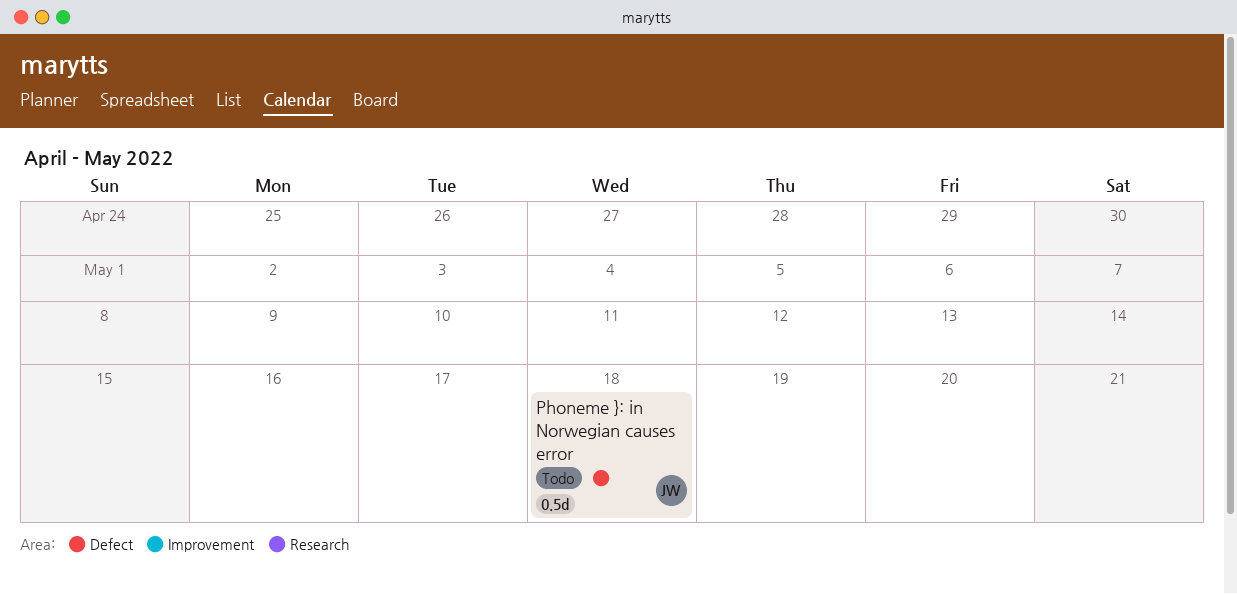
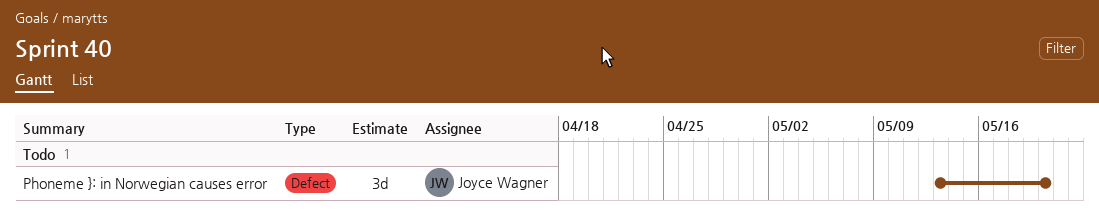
Phoneme }: in Norwegian causes error, estimate: 0.5d -> 3d
Phoneme }: in Norwegian causes error, due: May 18 -> May 20

